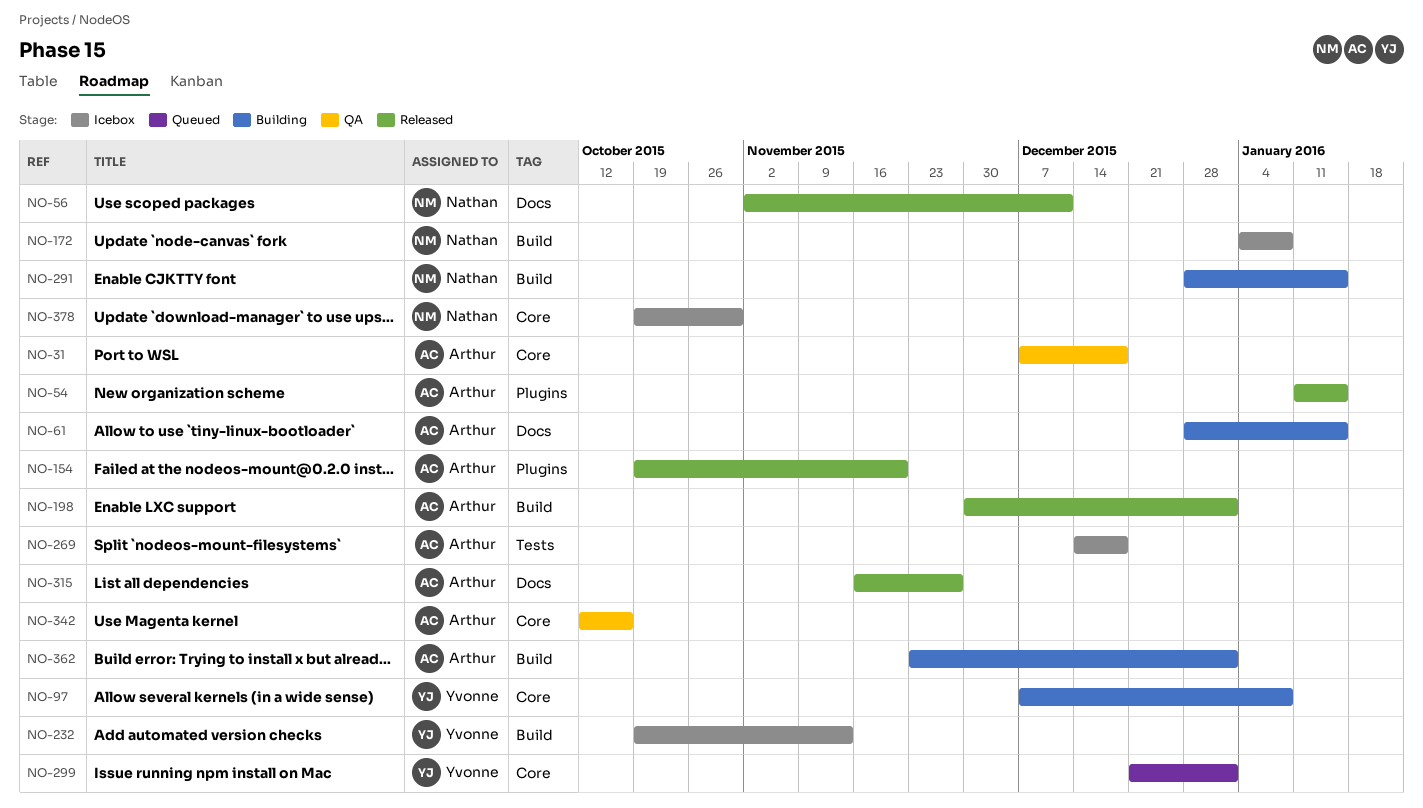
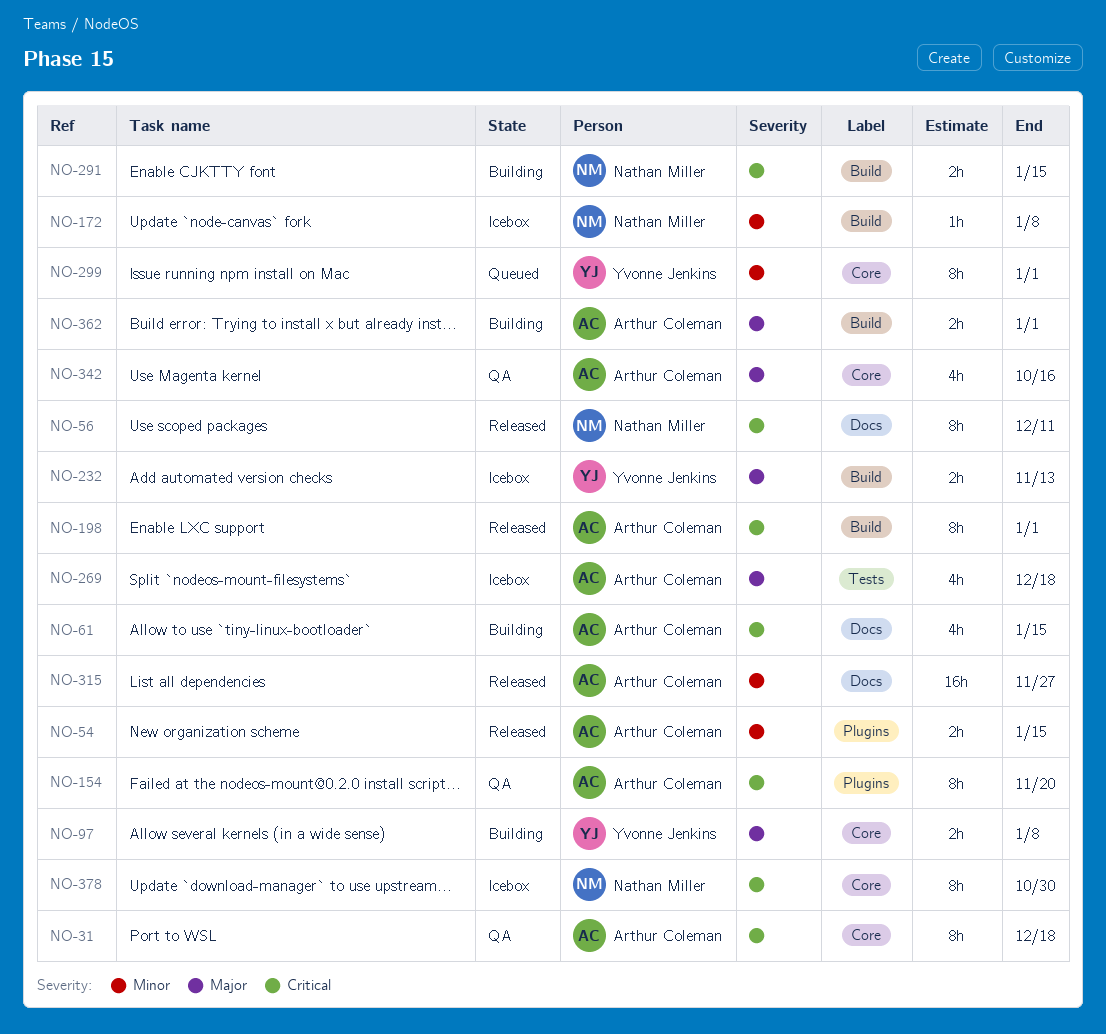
NO-154, status: Released -> QA

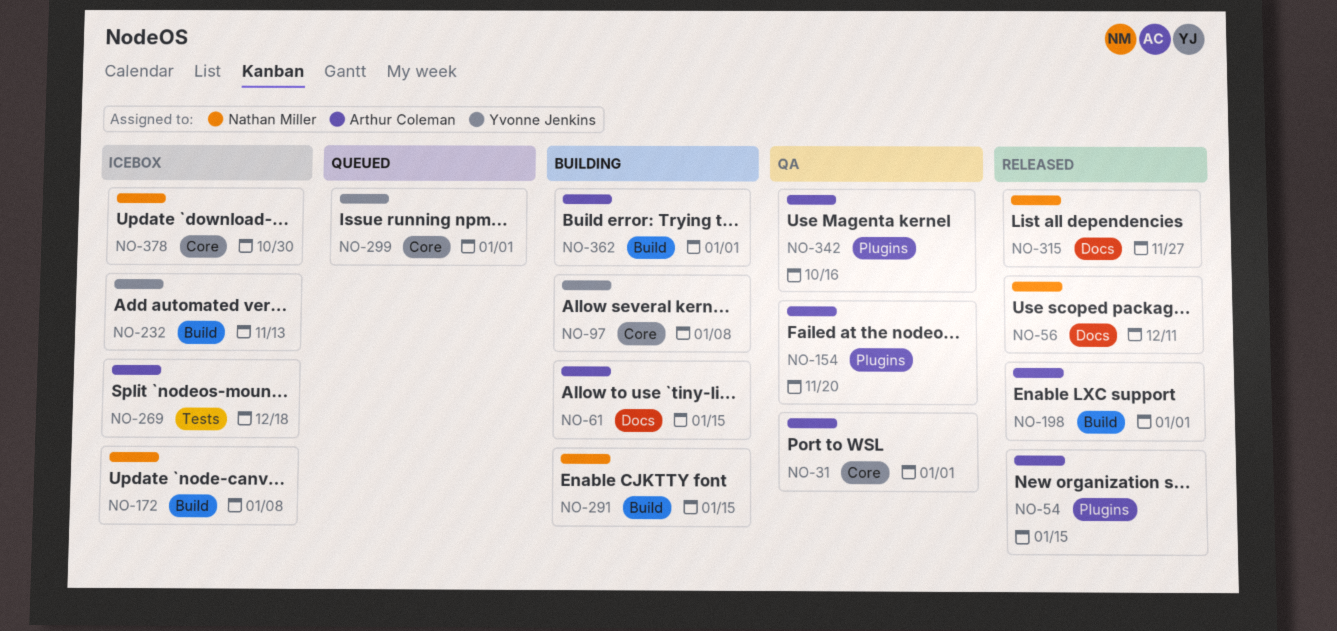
NO-31, due: Dec 18 -> Jan 1
NO-315, owner: Arthur Coleman -> Nathan Miller
NO-342, label: Core -> Plugins

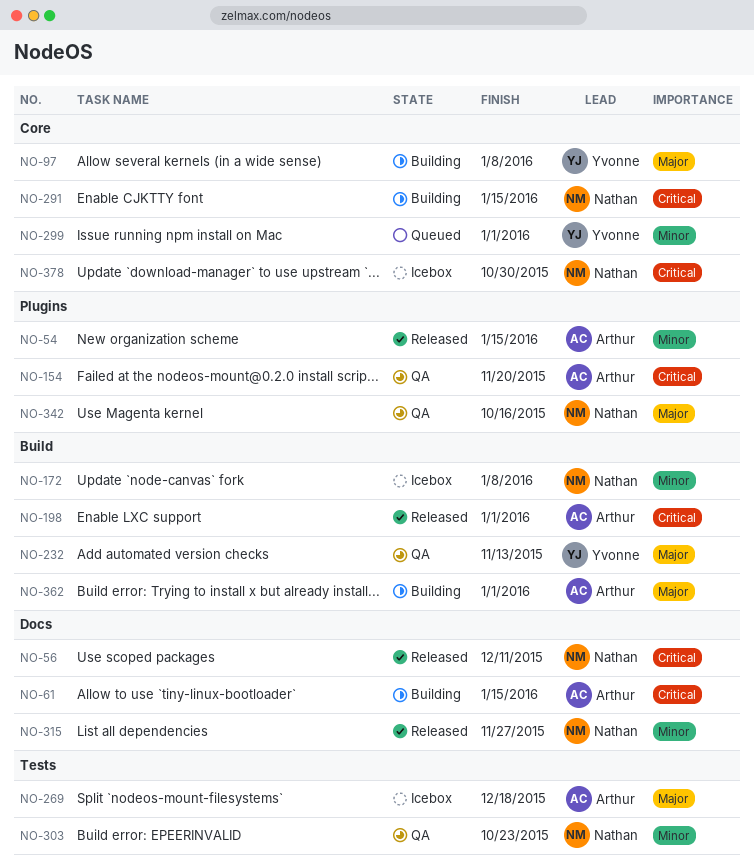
NO-31: present -> none
NO-232, status: Icebox -> QA
NO-291, label: Build -> Core
NO-303: none -> present
NO-342, owner: Arthur Coleman -> Nathan Miller

